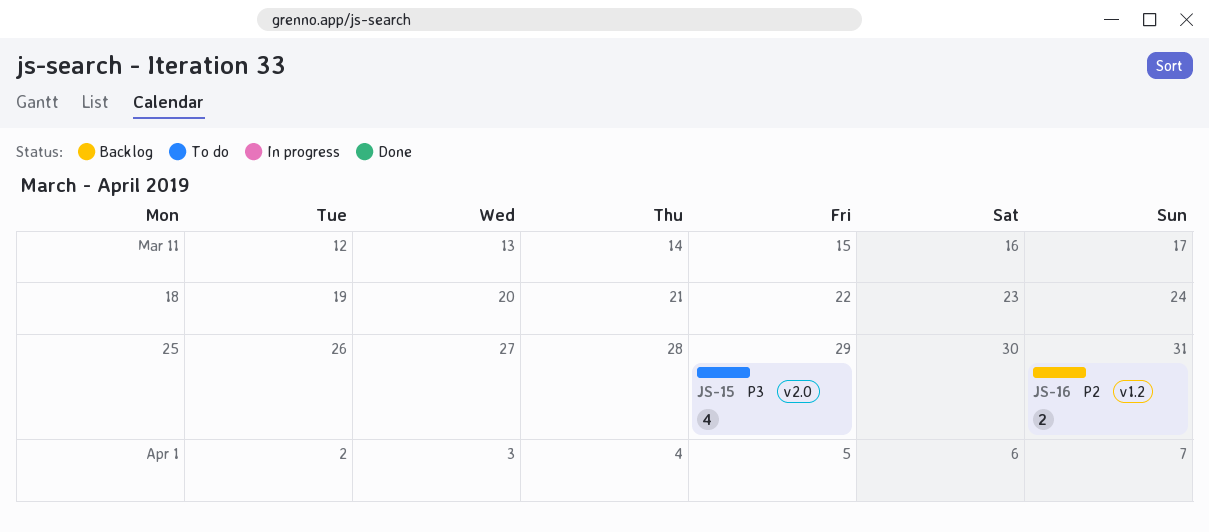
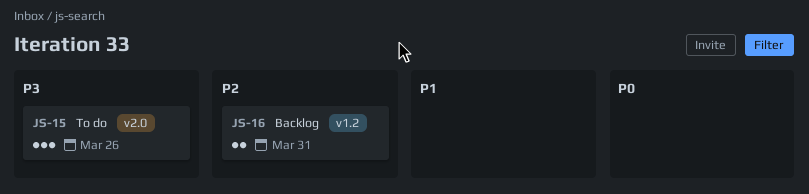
JS-15, estimate: 4 -> 3
JS-15, due: Mar 29 -> Mar 26

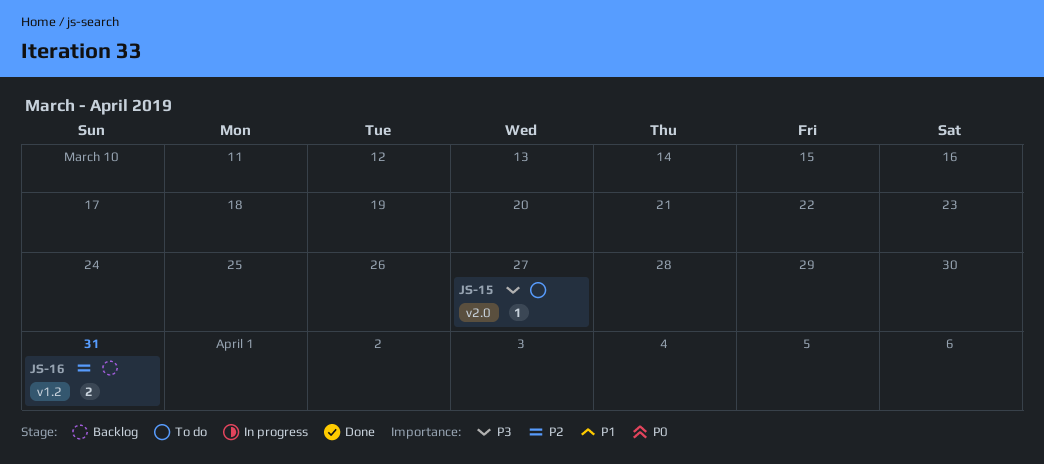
JS-15, estimate: 3 -> 1
JS-15, due: Mar 26 -> Mar 27

